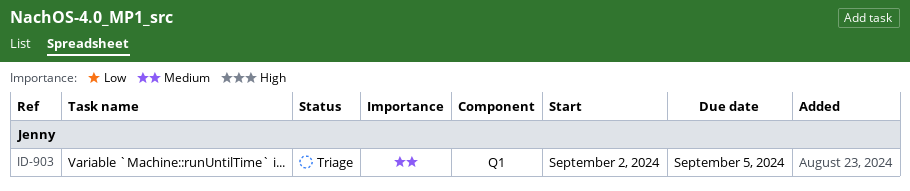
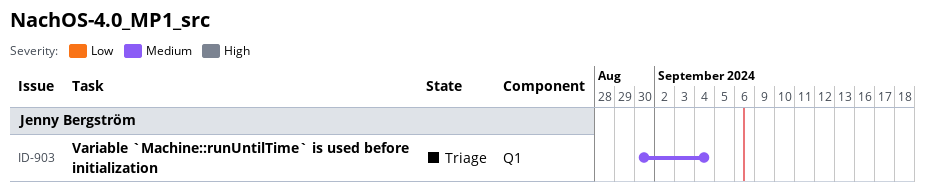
ID-903, start: Sep 2 -> Aug 30
ID-903, due: Sep 5 -> Sep 4

